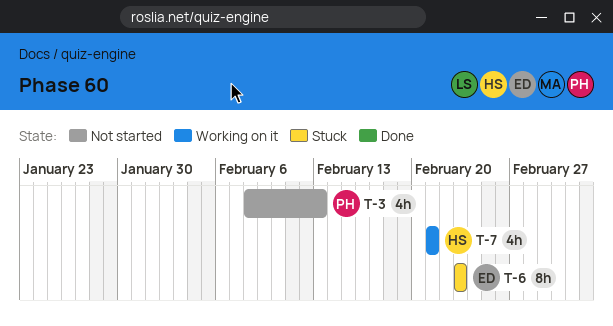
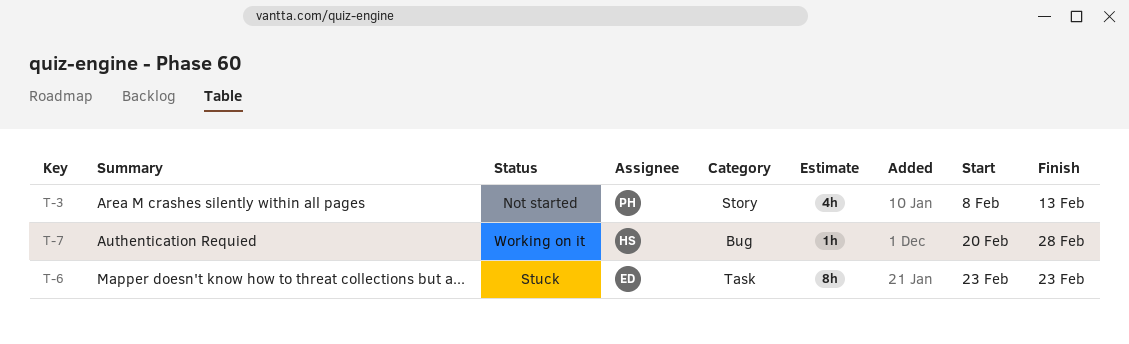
T-7, estimate: 4h -> 1h
T-7, start: Feb 21 -> Feb 20
T-7, due: Feb 21 -> Feb 28

